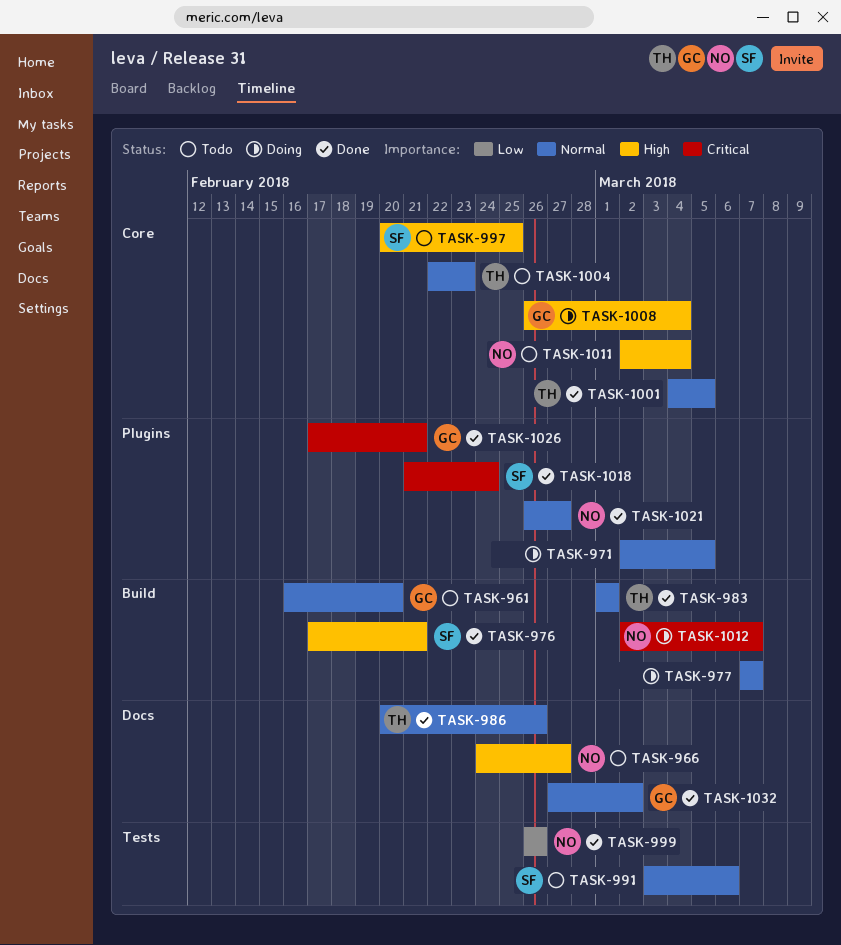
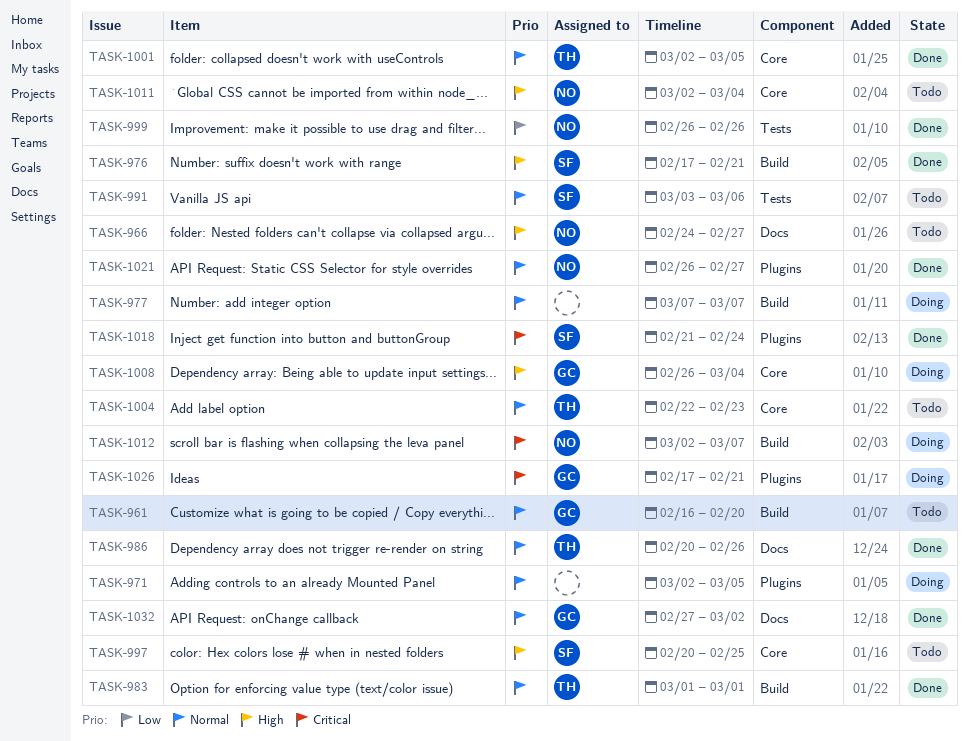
TASK-1001, start: Mar 4 -> Mar 2
TASK-1026, status: Done -> Doing

